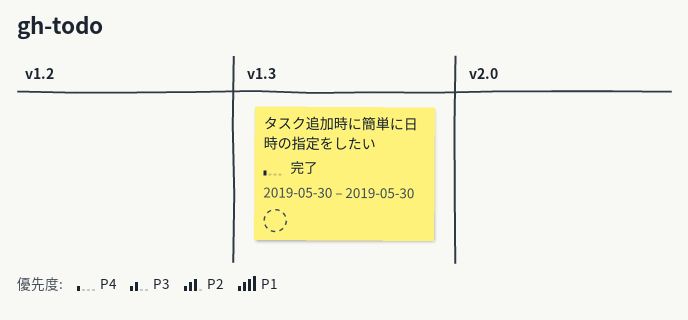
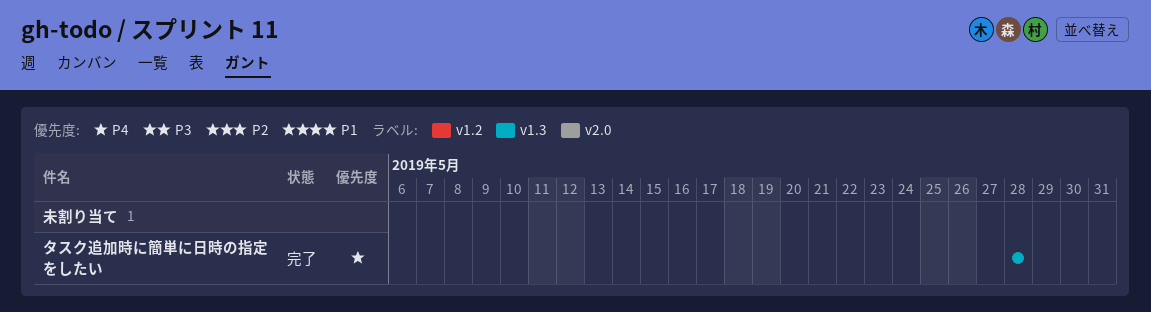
タスク追加時に簡単に日時の指定をしたい, start: May 30 -> May 28
タスク追加時に簡単に日時の指定をしたい, due: May 30 -> May 28

